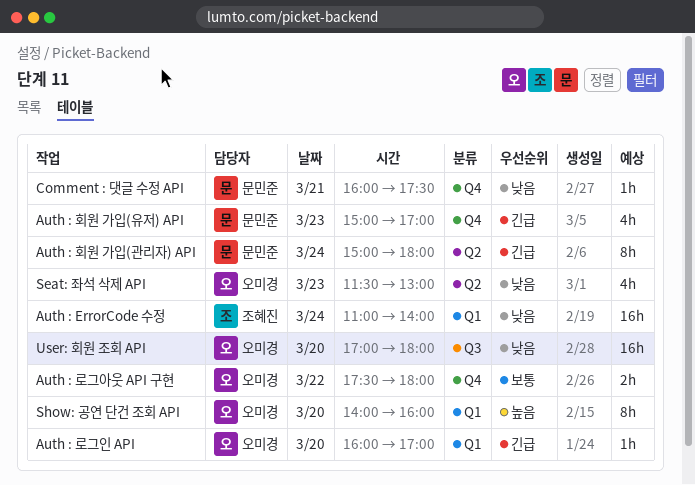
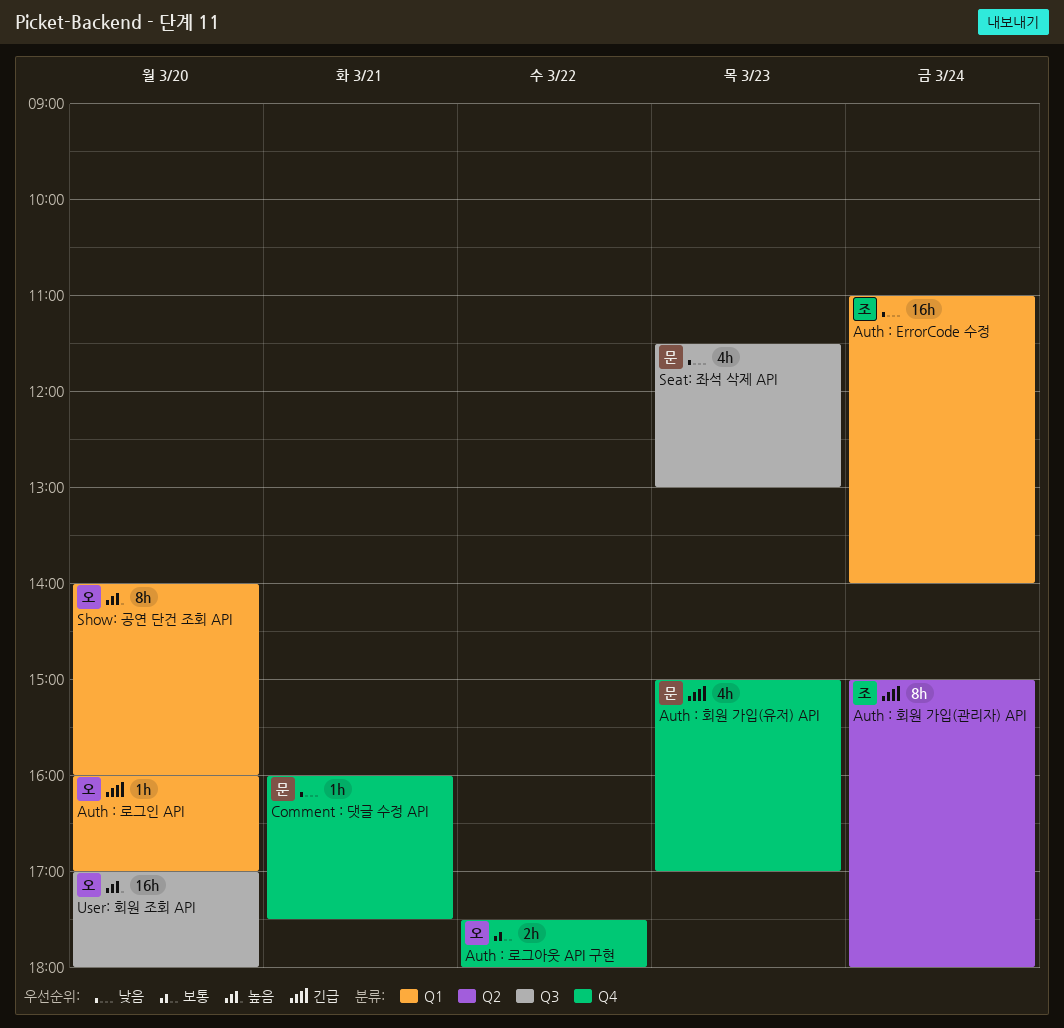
Auth : 회원 가입(관리자) API, owner: 문민준 -> 조혜진
Seat: 좌석 삭제 API, owner: 오미경 -> 문민준
Seat: 좌석 삭제 API, label: Q2 -> Q3
User: 회원 조회 API, priority: 낮음 -> 높음

